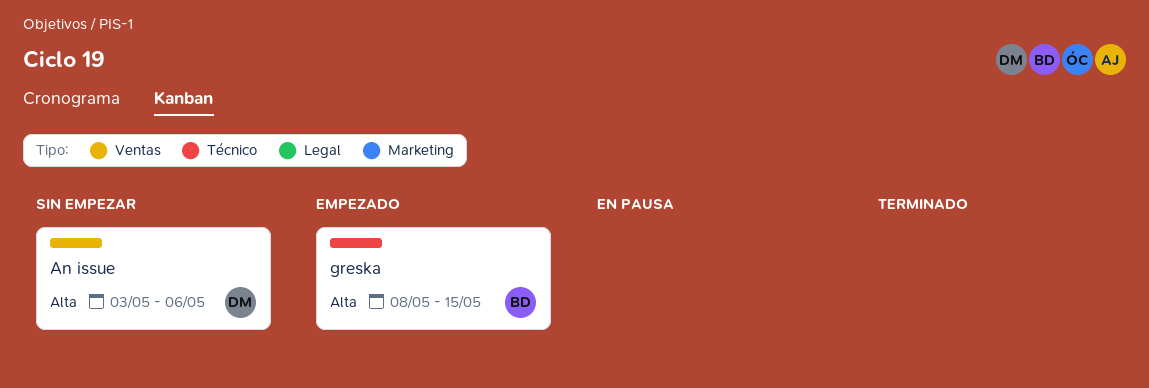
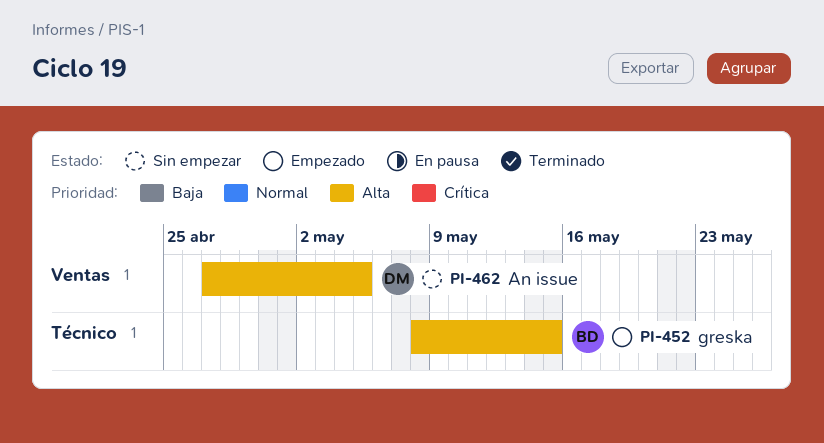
An issue, start: May 3 -> Apr 27
An issue, due: May 6 -> May 5

